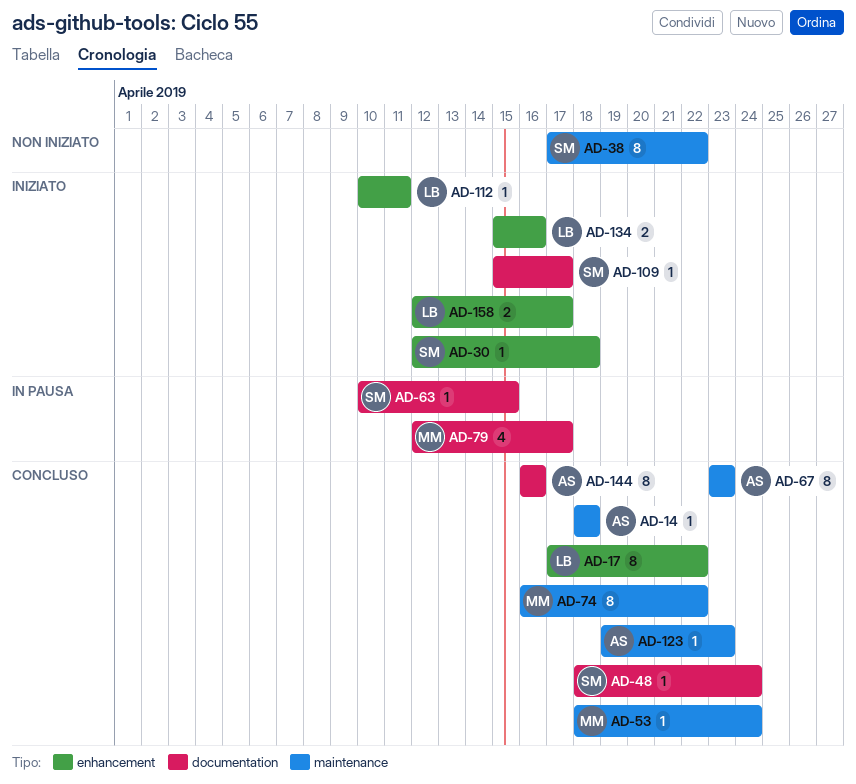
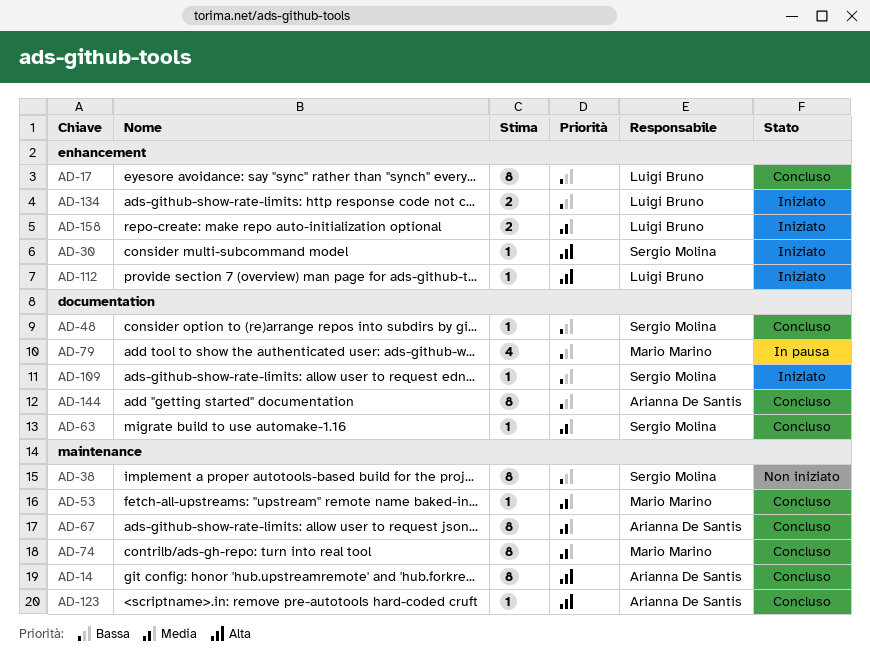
AD-14, estimate: 1 -> 8
AD-63, status: In pausa -> Concluso

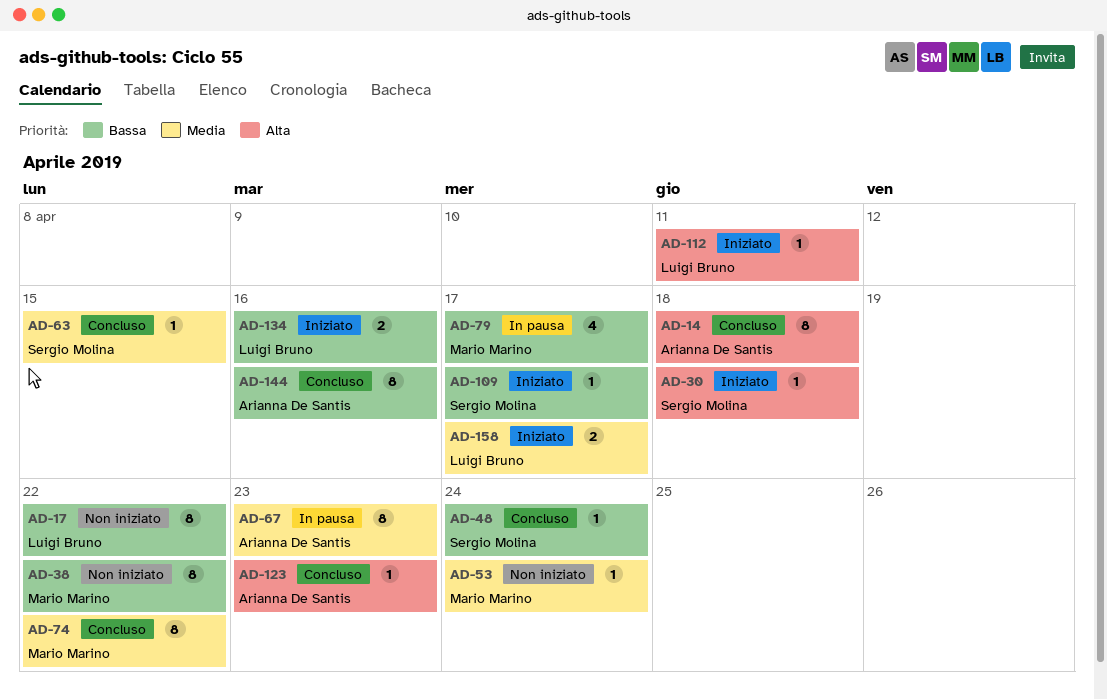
AD-17, status: Concluso -> Non iniziato
AD-38, owner: Sergio Molina -> Mario Marino
AD-53, status: Concluso -> Non iniziato
AD-67, status: Concluso -> In pausa

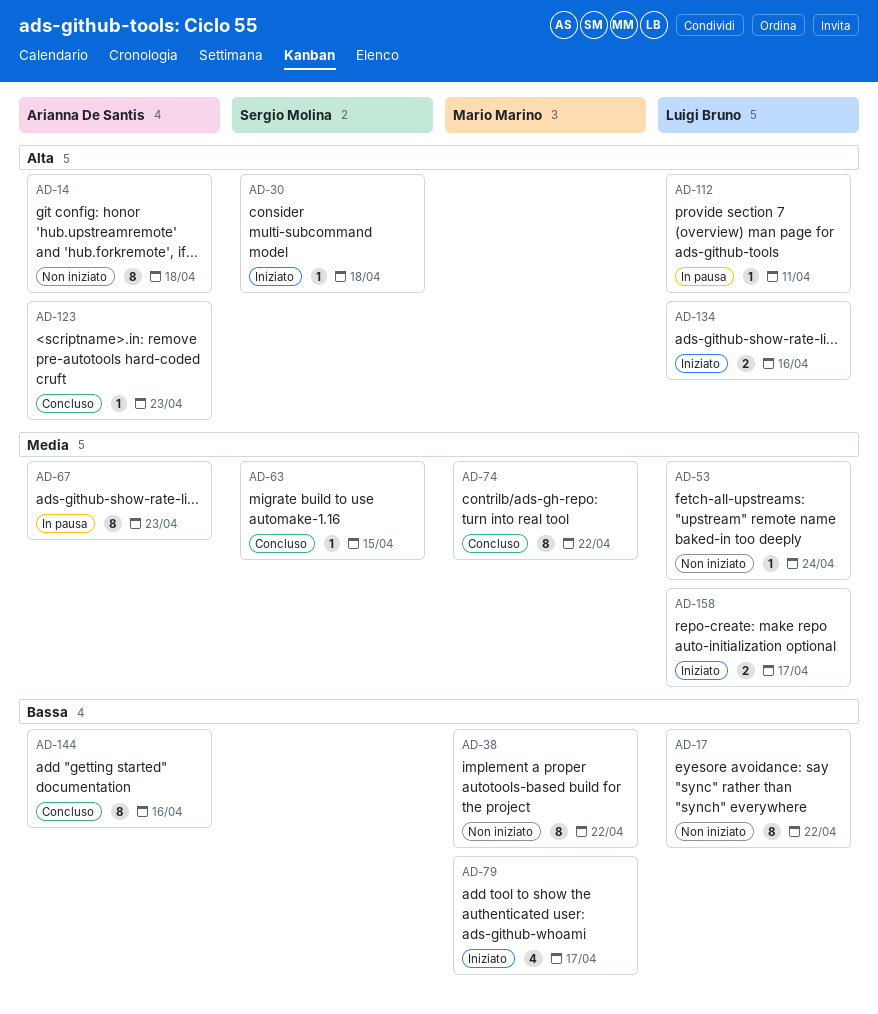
AD-14, status: Concluso -> Non iniziato
AD-48: present -> none
AD-53, owner: Mario Marino -> Luigi Bruno
AD-79, status: In pausa -> Iniziato
AD-109: present -> none
AD-112, status: Iniziato -> In pausa
AD-134, priority: Bassa -> Alta

